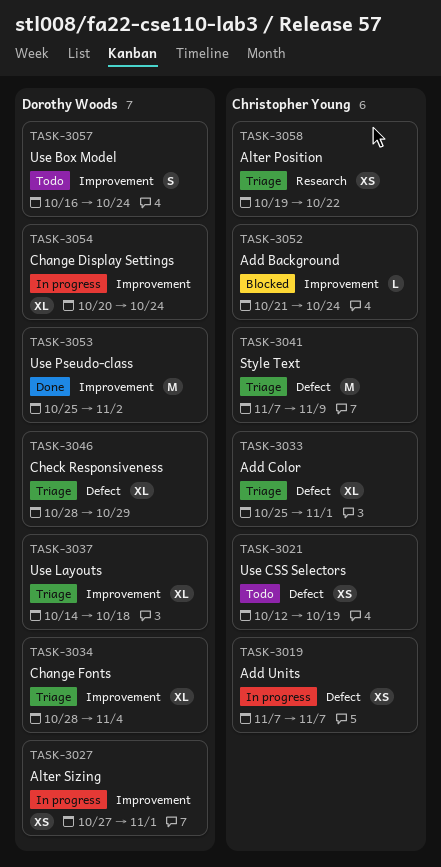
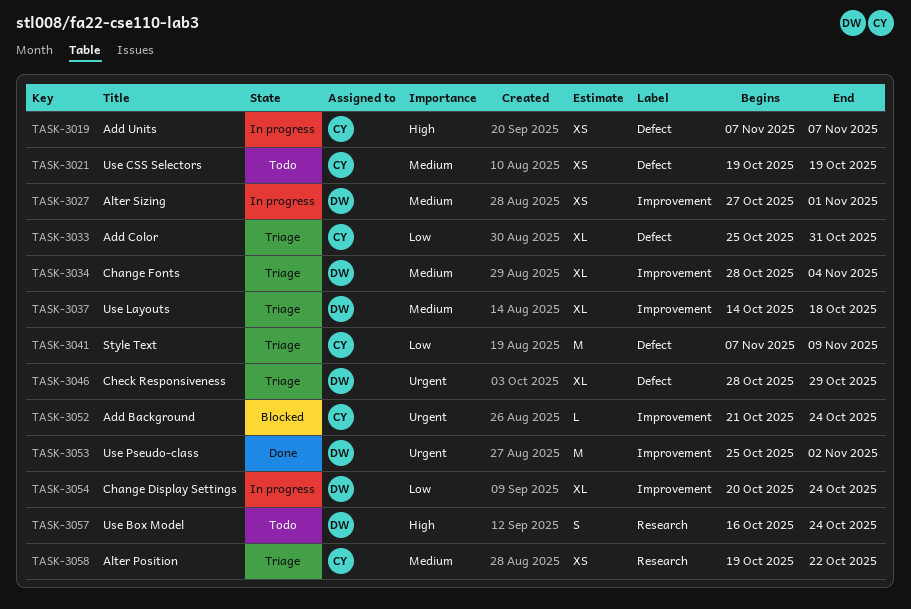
TASK-3021, start: Oct 12 -> Oct 19
TASK-3033, due: Nov 1 -> Oct 31
TASK-3057, label: Improvement -> Research

